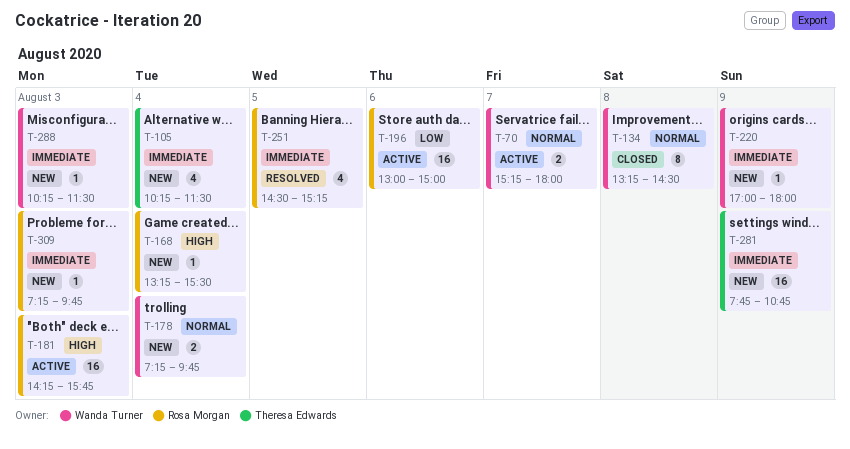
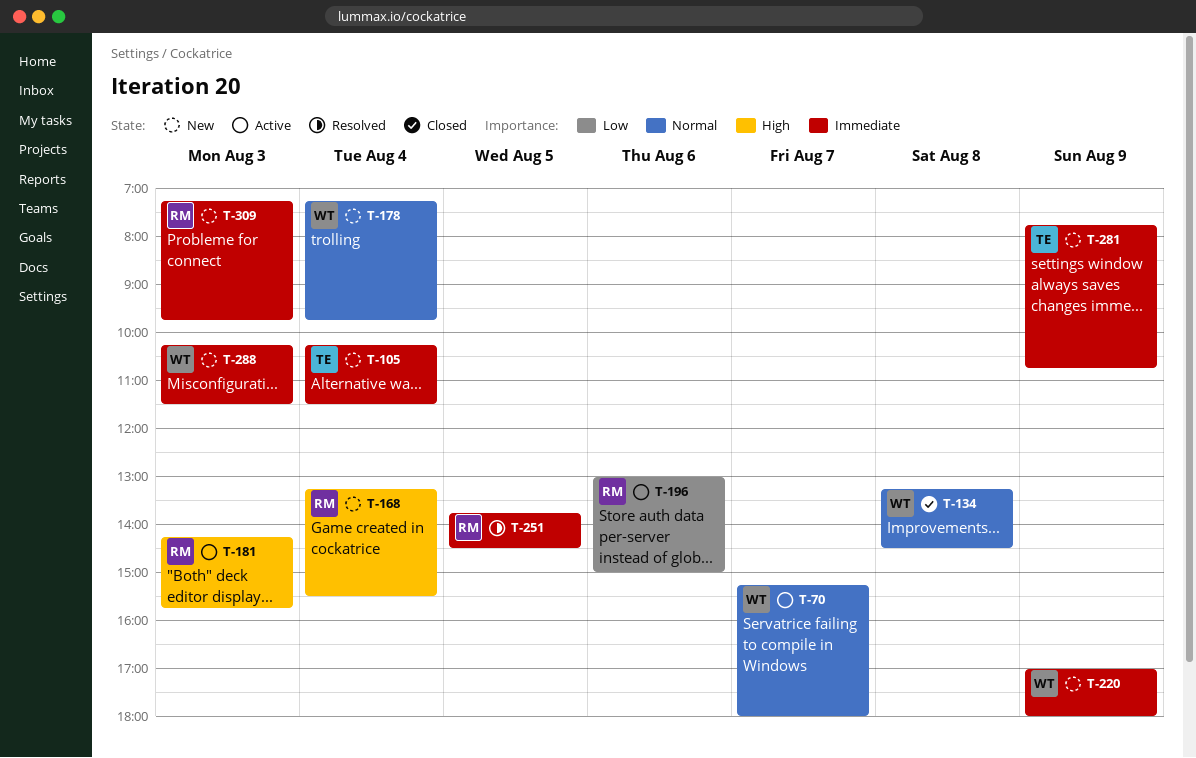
T-251, begins: 14:30 -> 13:45
T-251, ends: 15:15 -> 14:30

